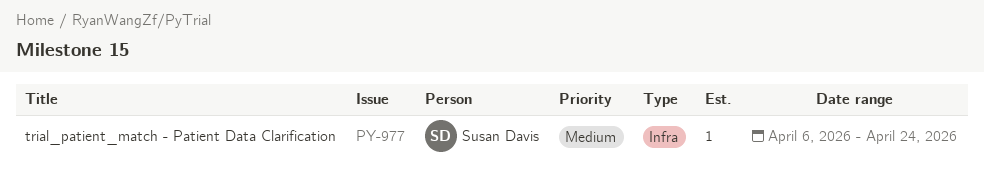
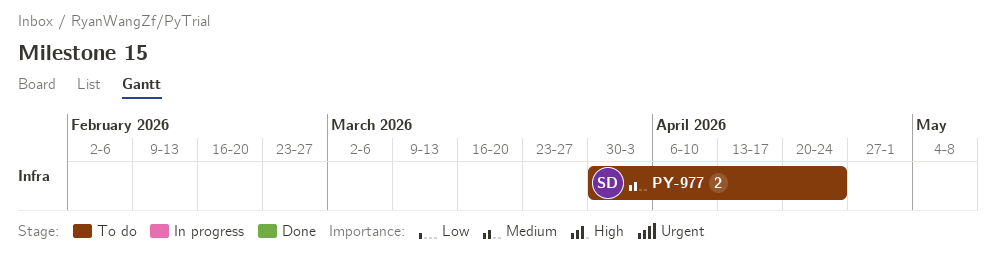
PY-977, estimate: 1 -> 2
PY-977, start: Apr 6 -> Mar 30

